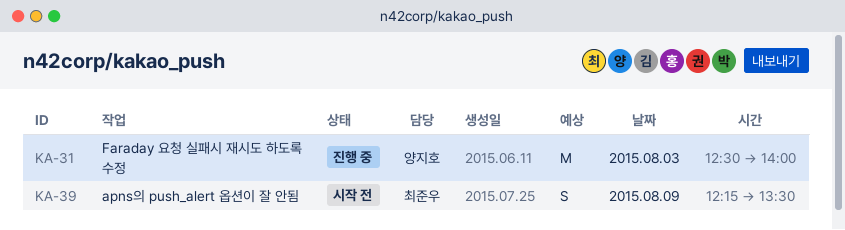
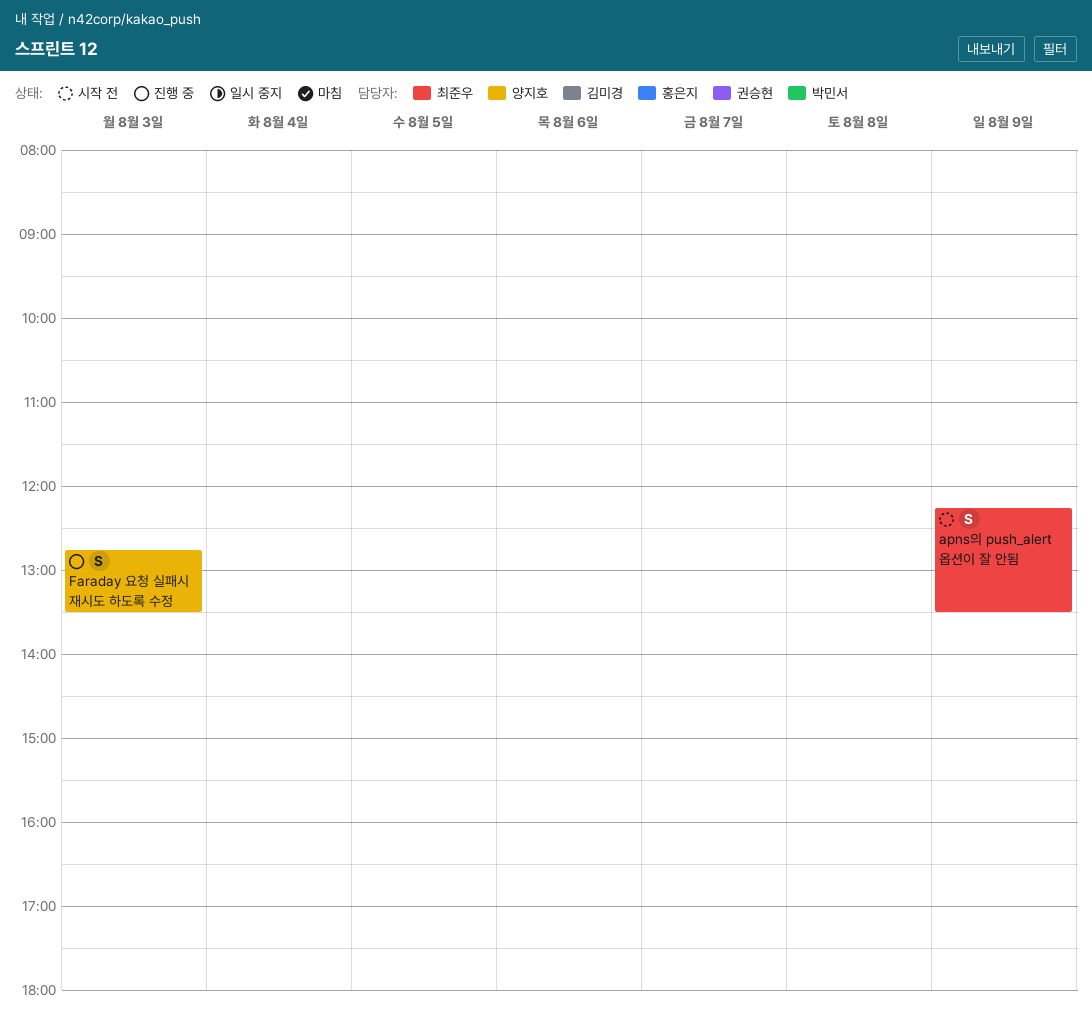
Faraday 요청 실패시 재시도 하도록 수정, estimate: M -> S
Faraday 요청 실패시 재시도 하도록 수정, begins: 12:30 -> 12:45
Faraday 요청 실패시 재시도 하도록 수정, ends: 14:00 -> 13:30

